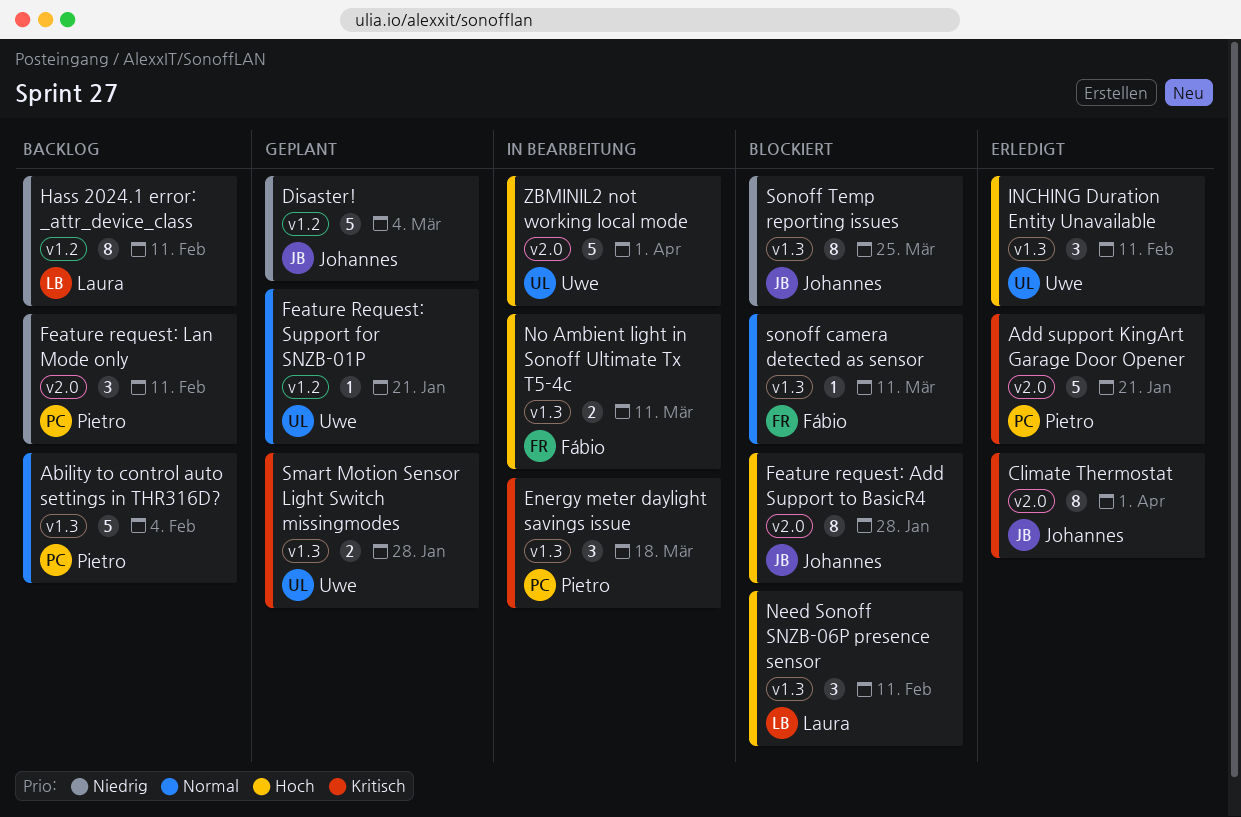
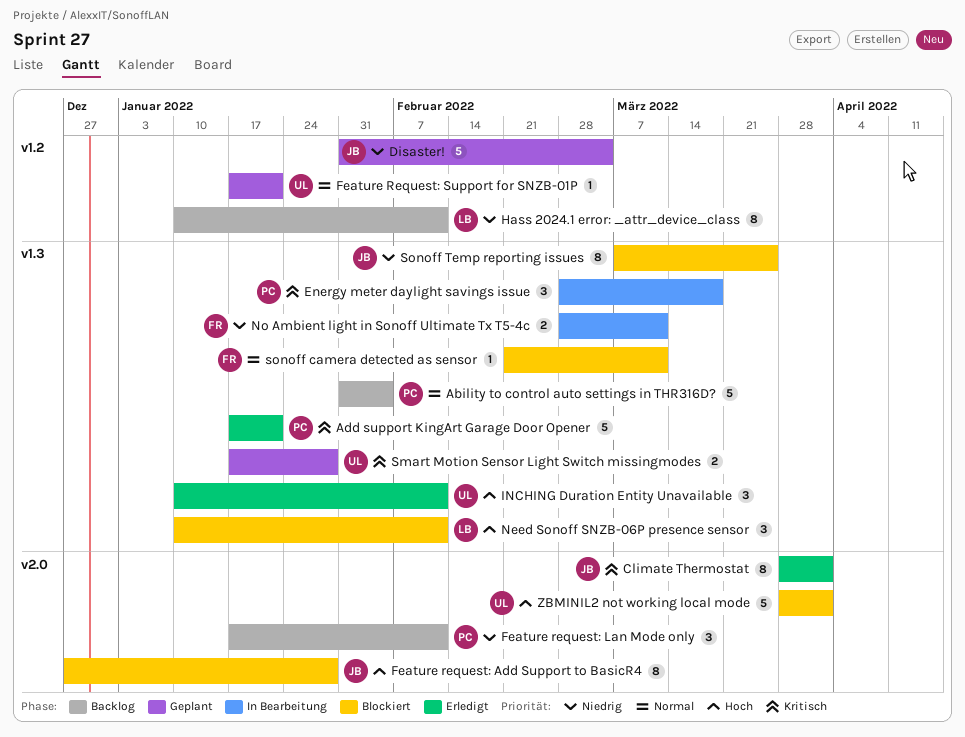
Add support KingArt Garage Door Opener, label: v2.0 -> v1.3
No Ambient light in Sonoff Ultimate Tx T5-4c, priority: Hoch -> Niedrig
ZBMINIL2 not working local mode, status: In Bearbeitung -> Blockiert

